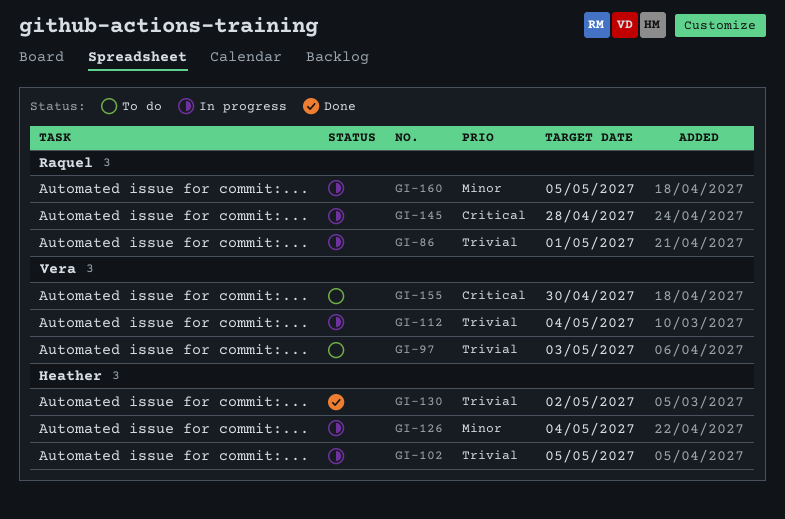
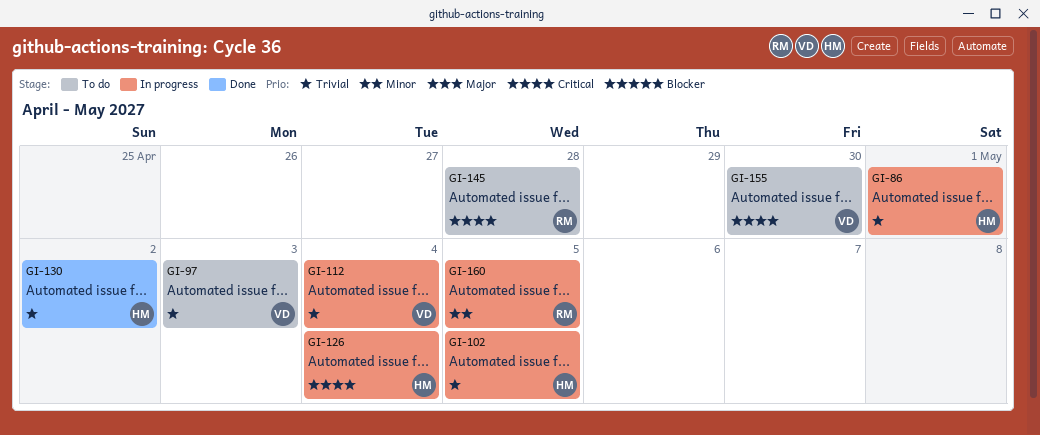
GI-86, owner: Raquel -> Heather
GI-126, priority: Minor -> Critical
GI-145, status: In progress -> To do

